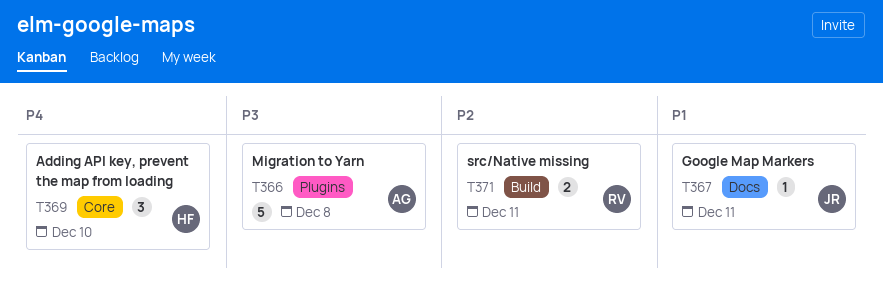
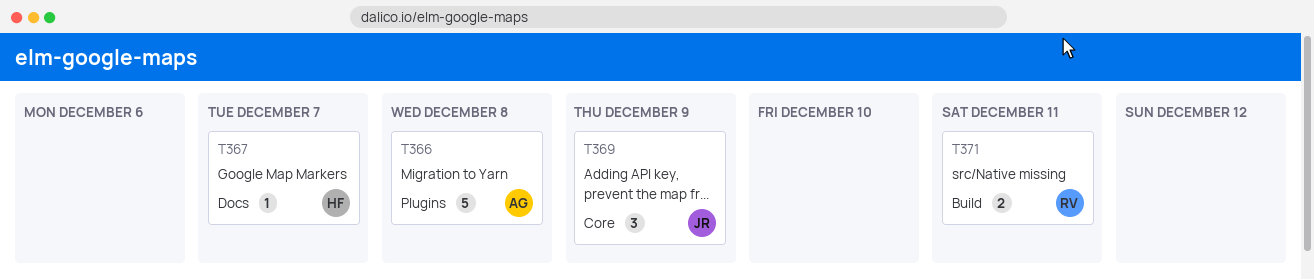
T367, owner: JR -> HF
T367, due: Dec 11 -> Dec 7
T369, owner: HF -> JR
T369, due: Dec 10 -> Dec 9

